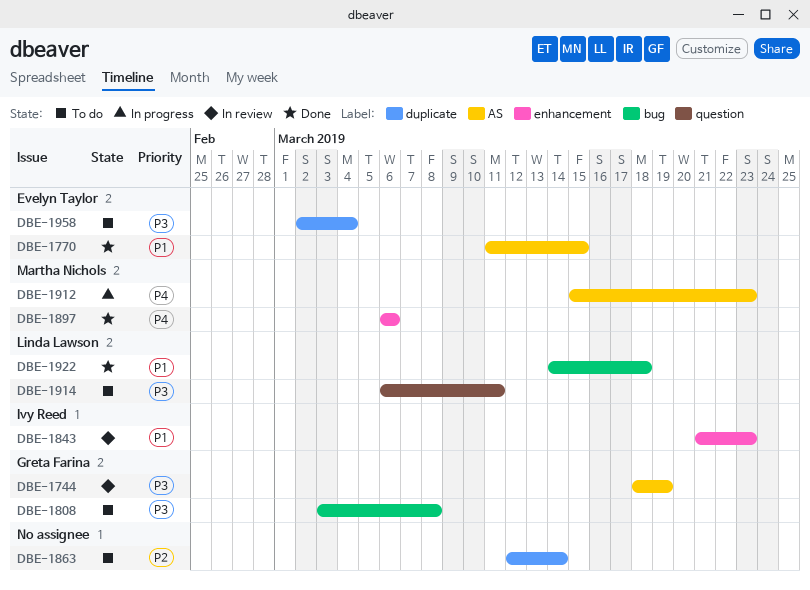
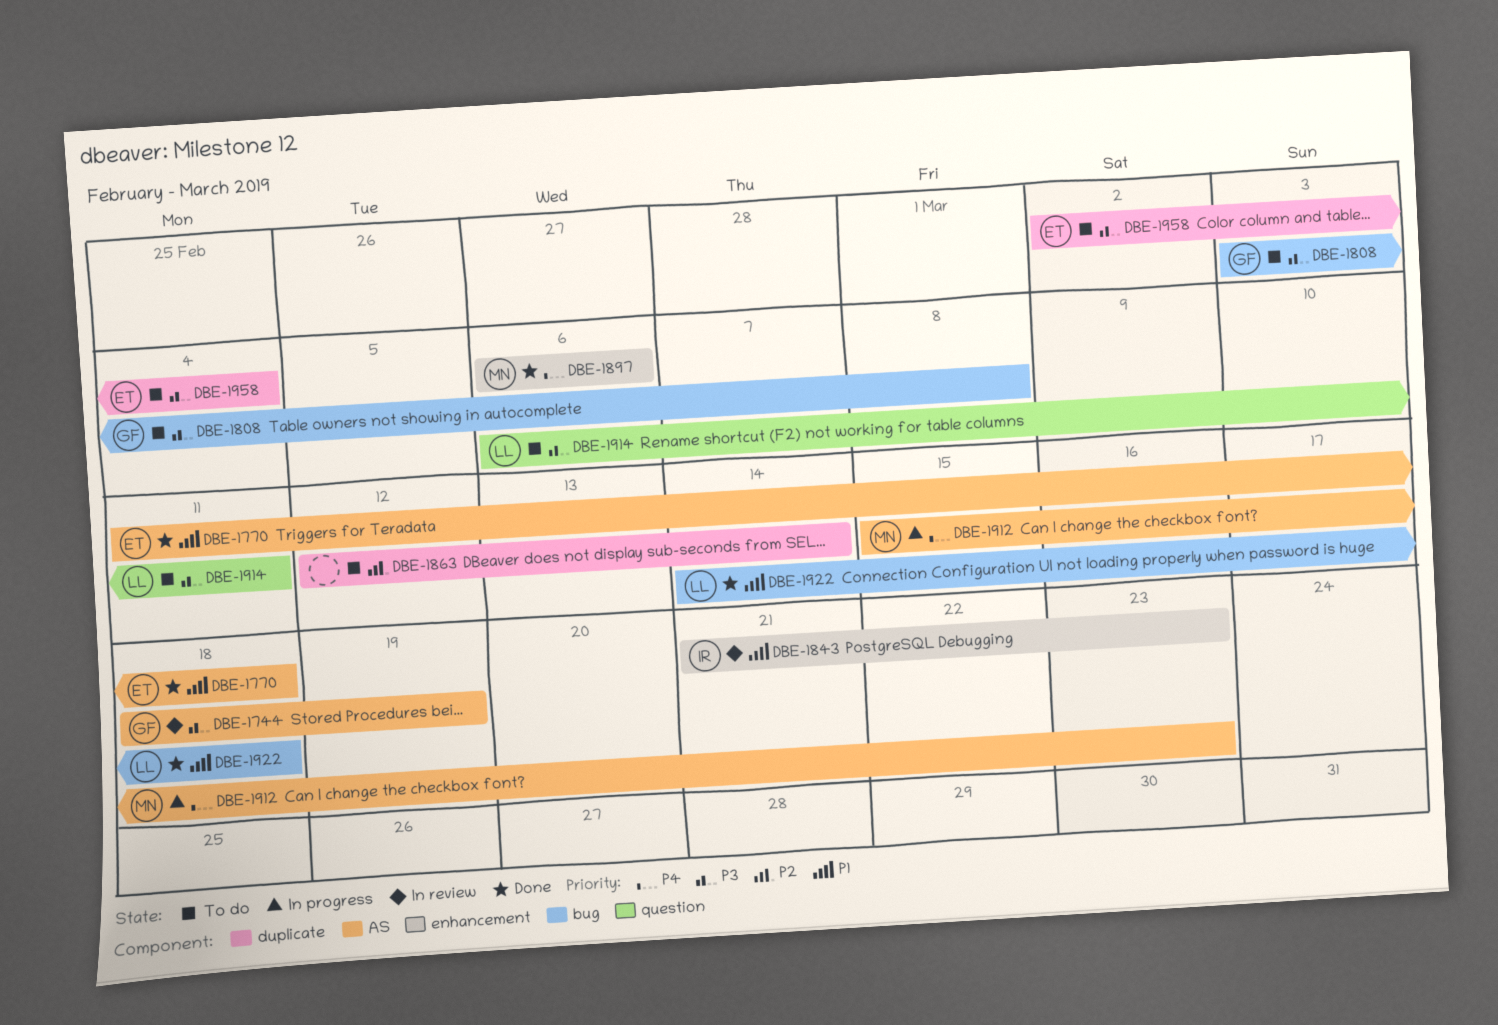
DBE-1770, due: Mar 15 -> Mar 18

